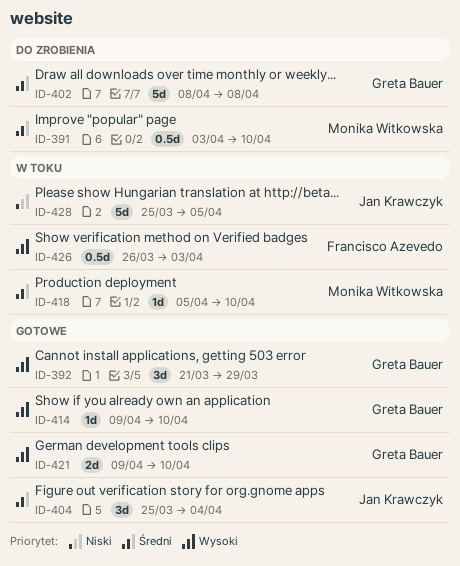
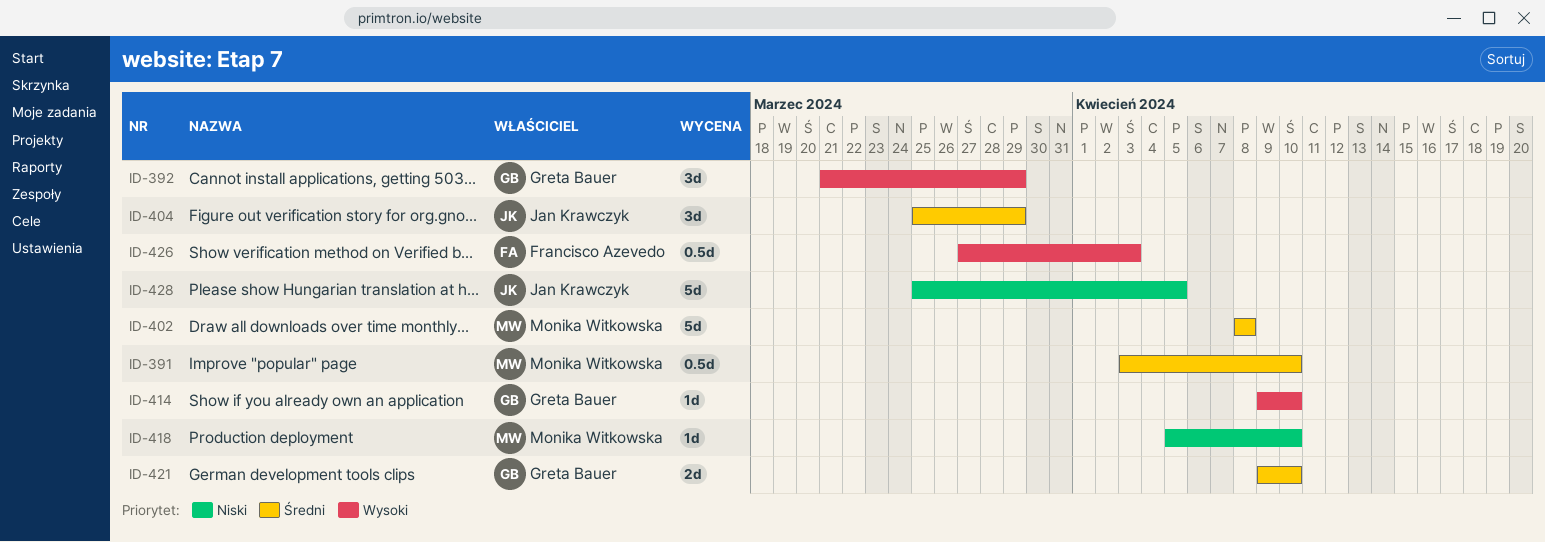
ID-402, owner: Greta Bauer -> Monika Witkowska
ID-404, due: Apr 4 -> Mar 29
ID-418, priority: Średni -> Niski
ID-421, priority: Wysoki -> Średni
ID-426, start: Mar 26 -> Mar 27

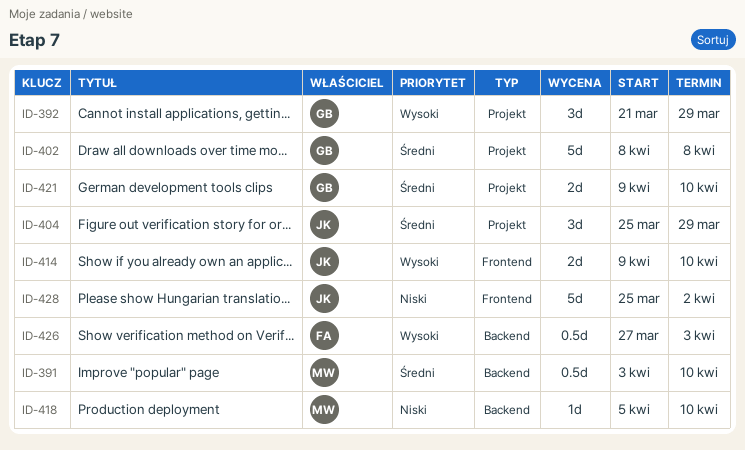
ID-402, owner: Monika Witkowska -> Greta Bauer
ID-414, owner: Greta Bauer -> Jan Krawczyk
ID-414, estimate: 1d -> 2d
ID-428, due: Apr 5 -> Apr 2

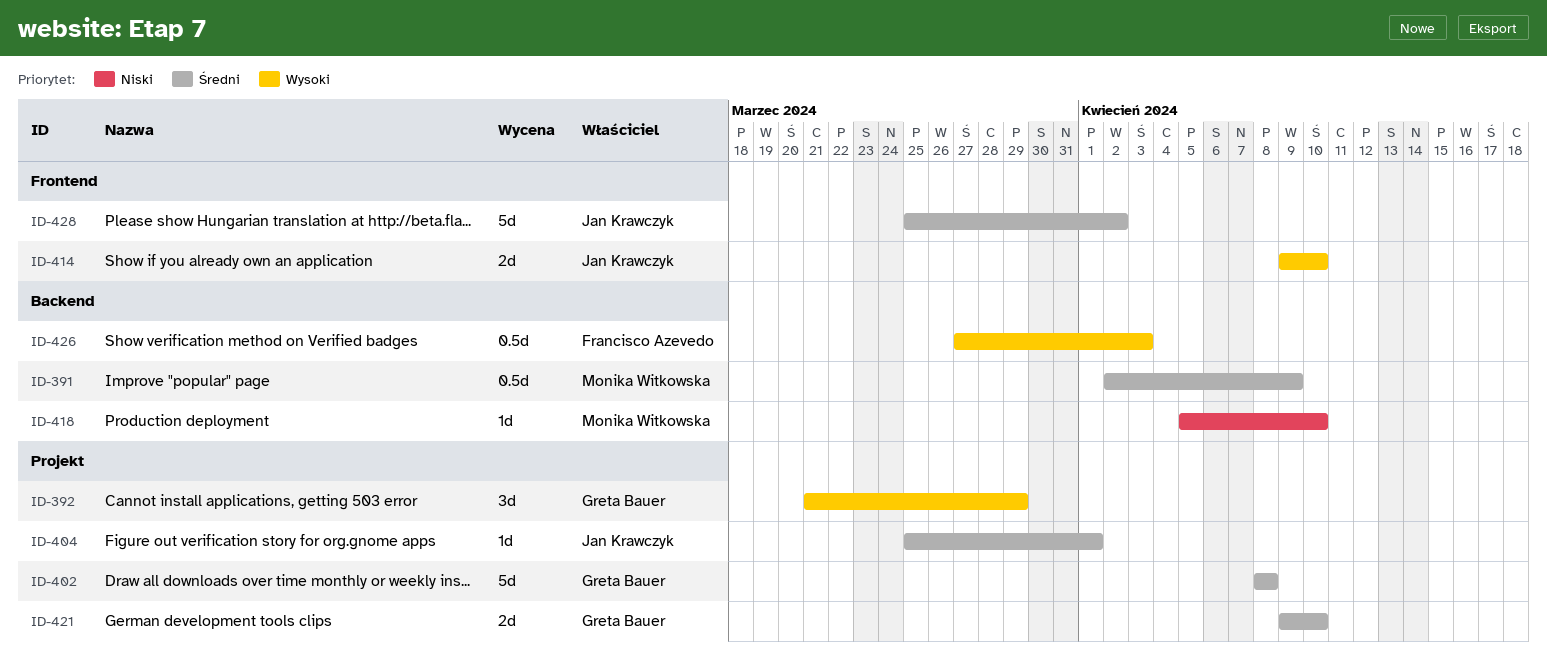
ID-391, start: Apr 3 -> Apr 2
ID-391, due: Apr 10 -> Apr 9
ID-404, estimate: 3d -> 1d
ID-404, due: Mar 29 -> Apr 1
ID-428, priority: Niski -> Średni

